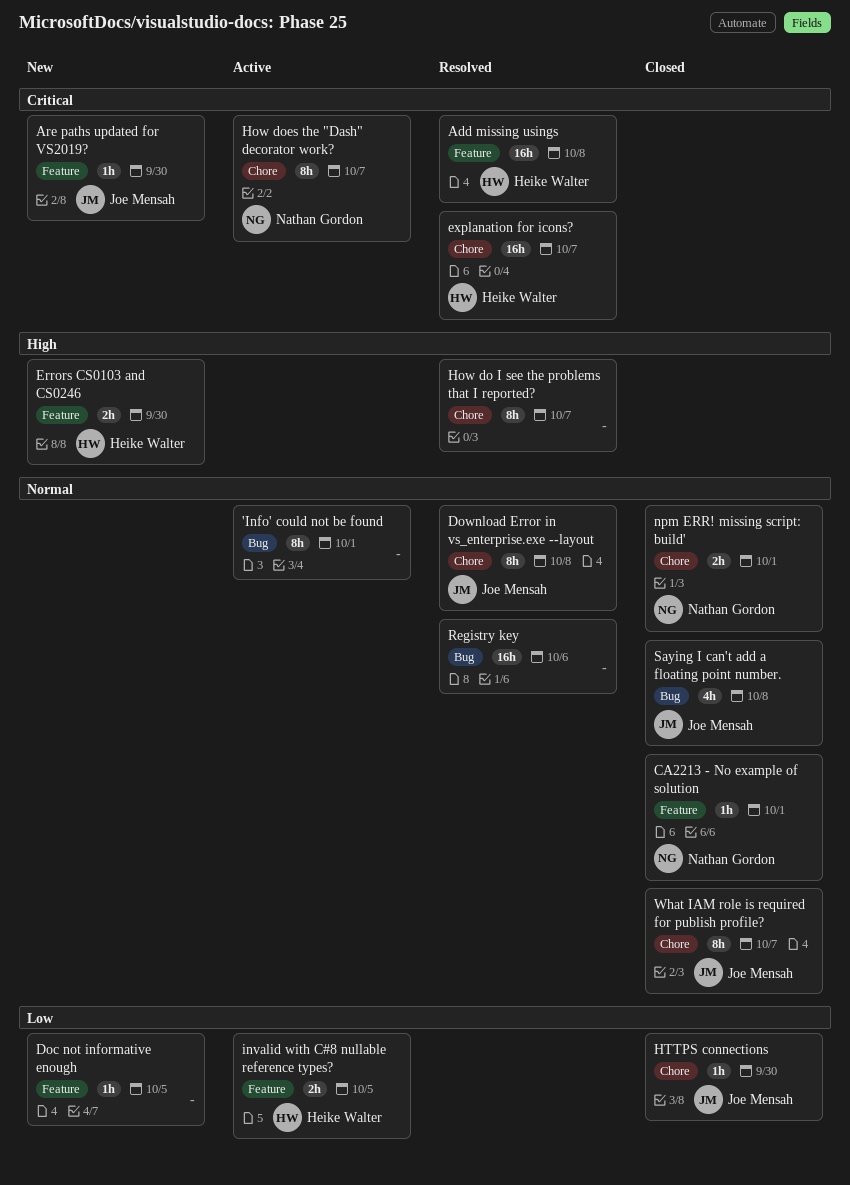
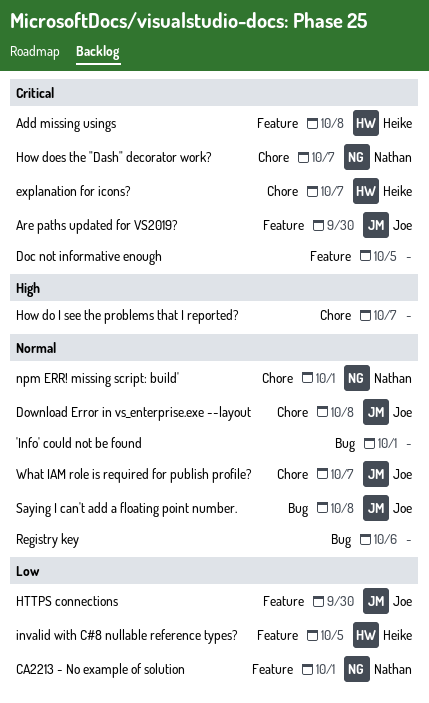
CA2213 - No example of solution, priority: Normal -> Low
Doc not informative enough, priority: Low -> Critical
Errors CS0103 and CS0246: present -> none
HTTPS connections, label: Chore -> Feature

